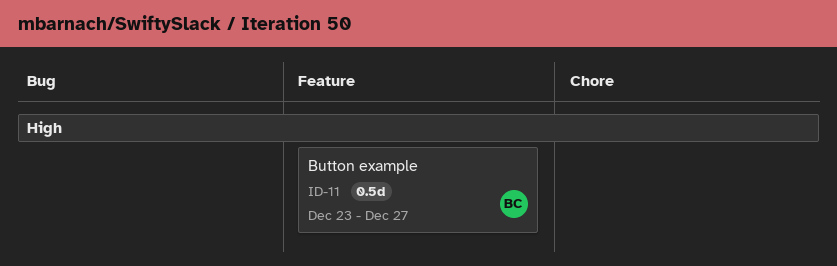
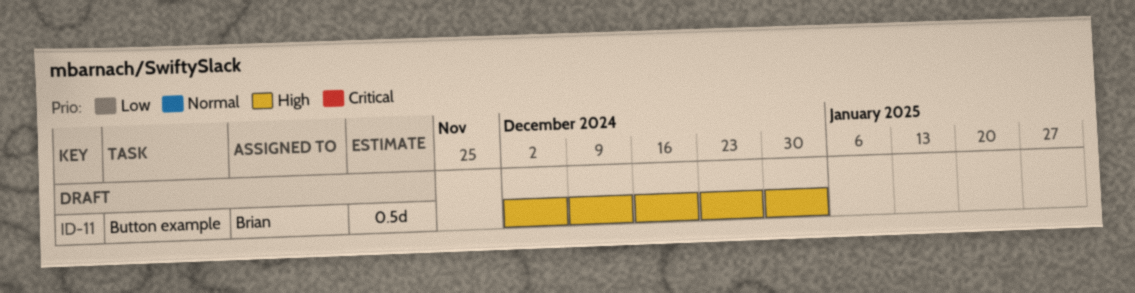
ID-11, start: Dec 23 -> Dec 2
ID-11, due: Dec 27 -> Jan 3

